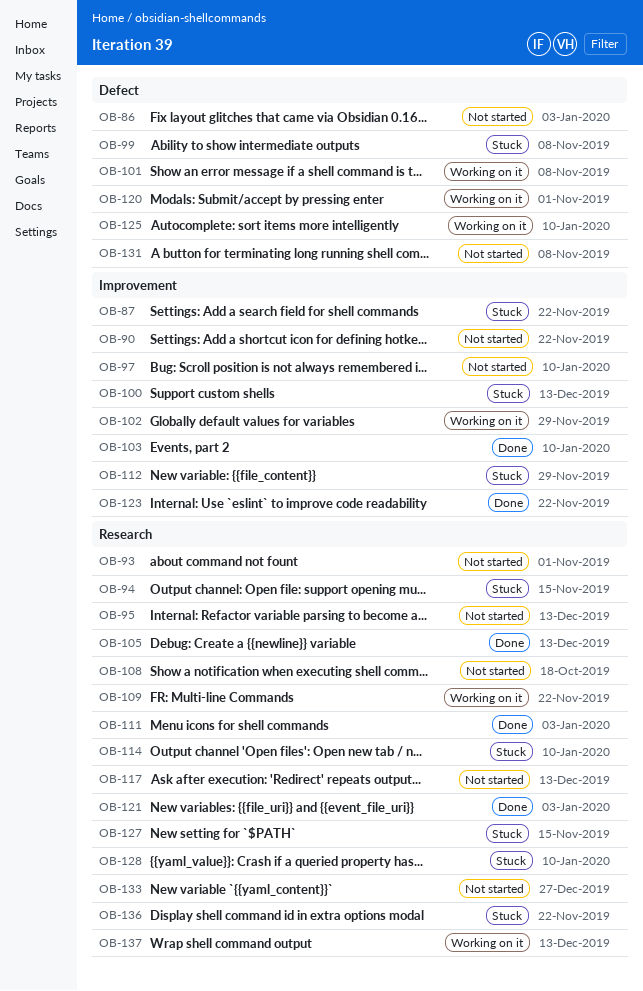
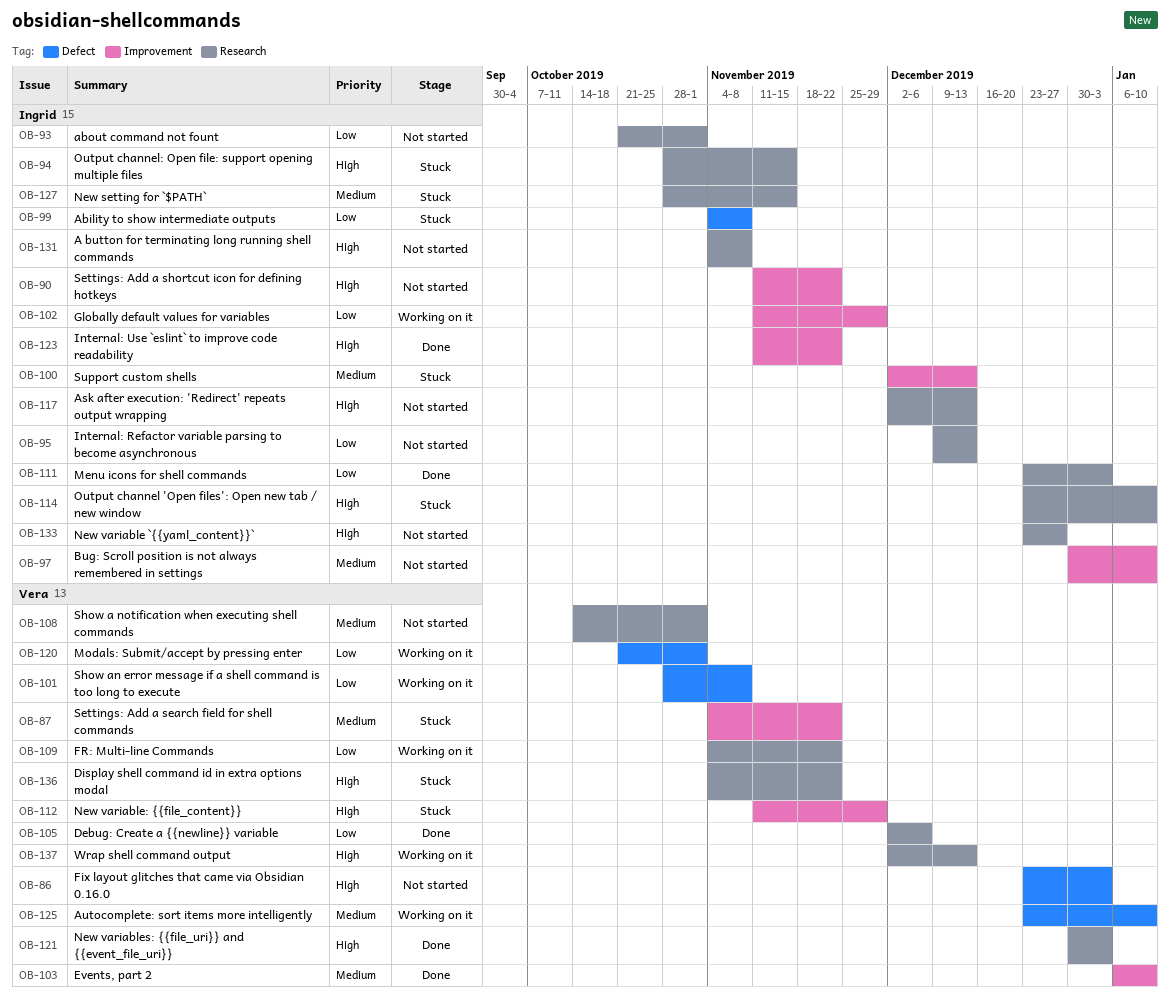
OB-105, due: Dec 13 -> Dec 6
OB-108, due: Oct 18 -> Nov 1
OB-128: present -> none
OB-131, label: Defect -> Research

